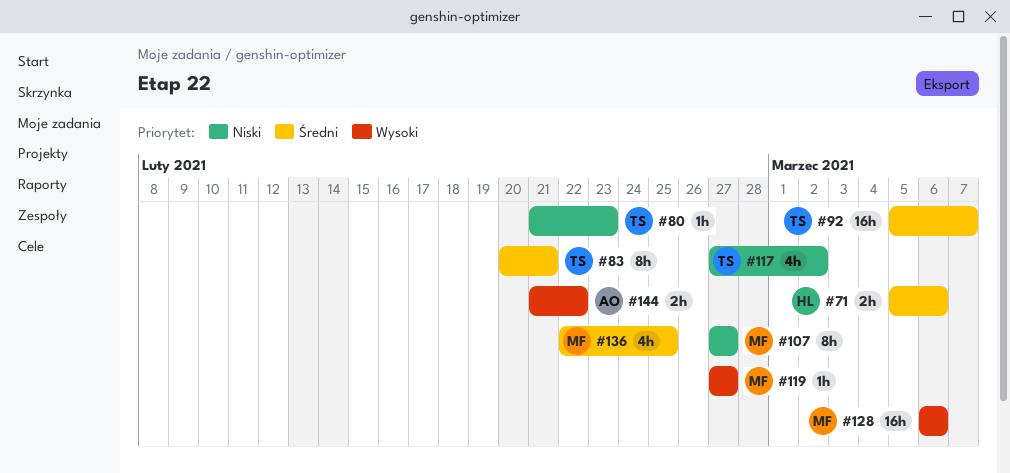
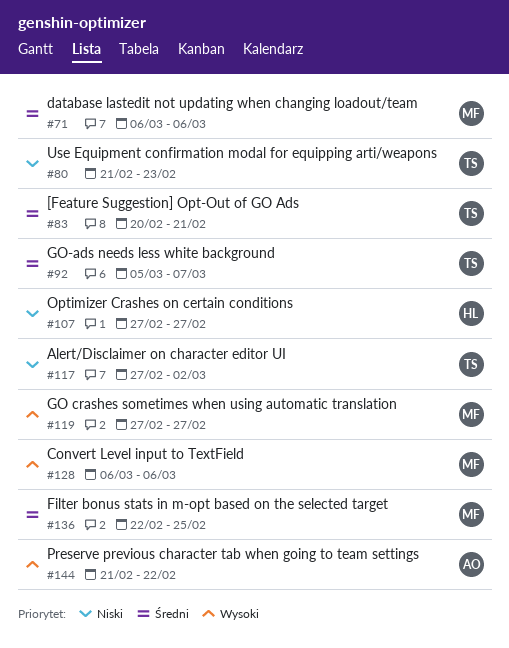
#71, owner: HL -> MF
#71, start: Mar 5 -> Mar 6
#107, owner: MF -> HL

